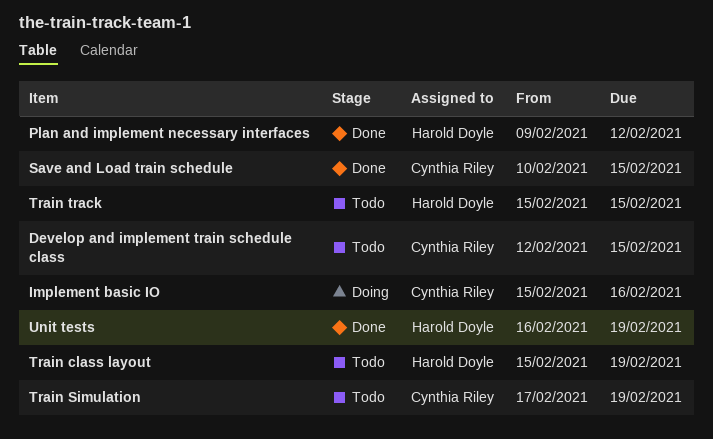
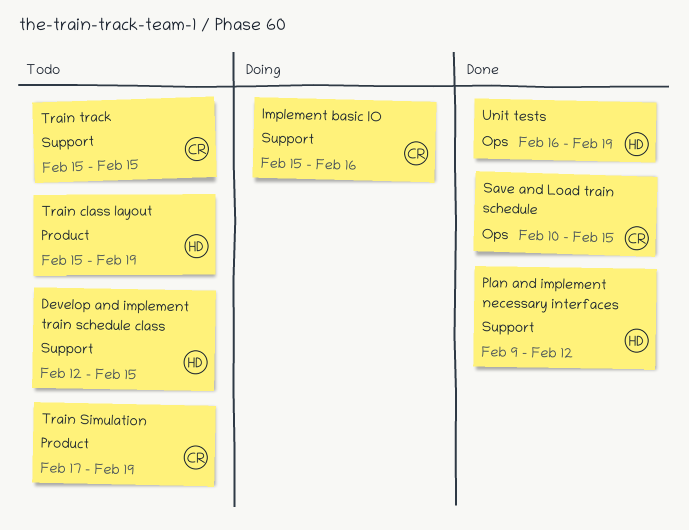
Develop and implement train schedule class, owner: Cynthia Riley -> Harold Doyle
Train track, owner: Harold Doyle -> Cynthia Riley

